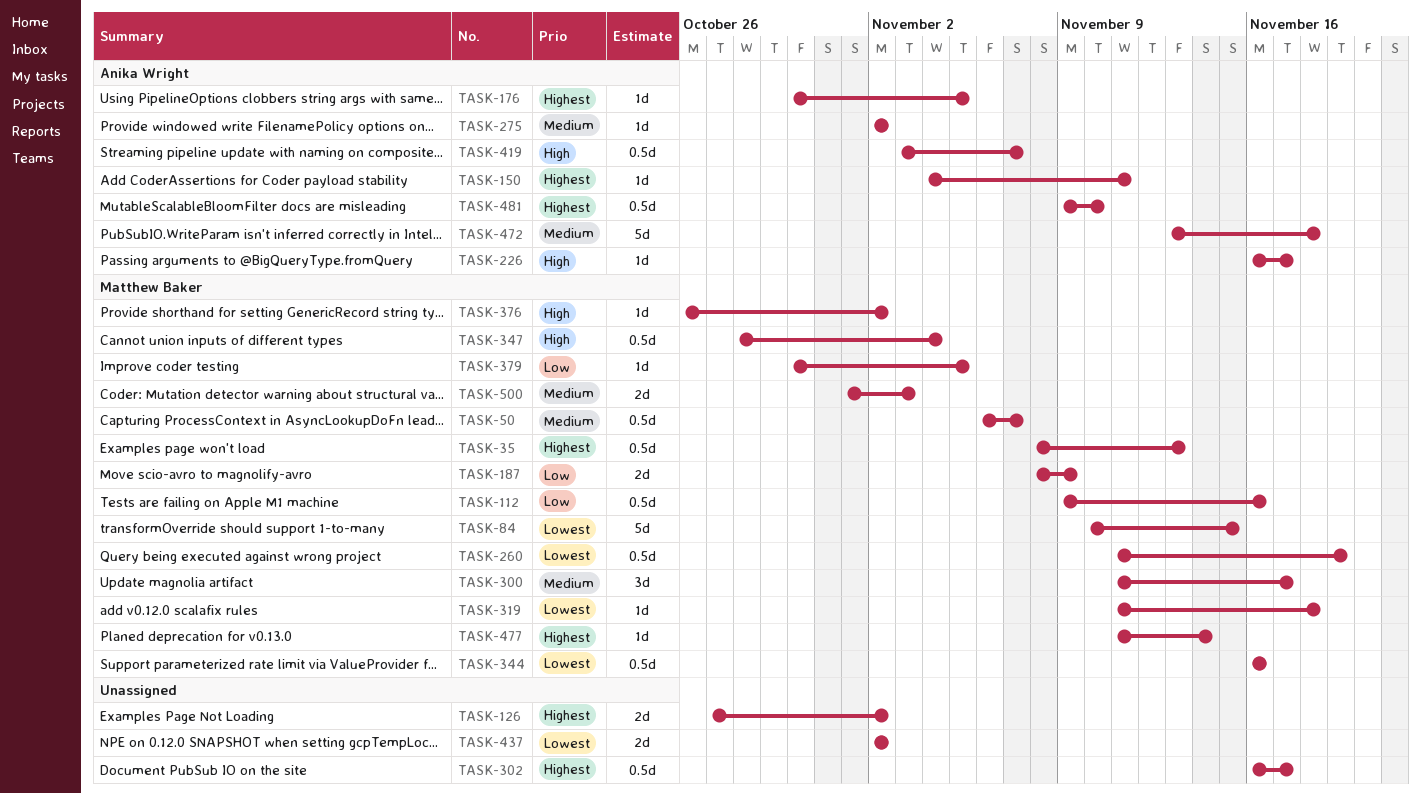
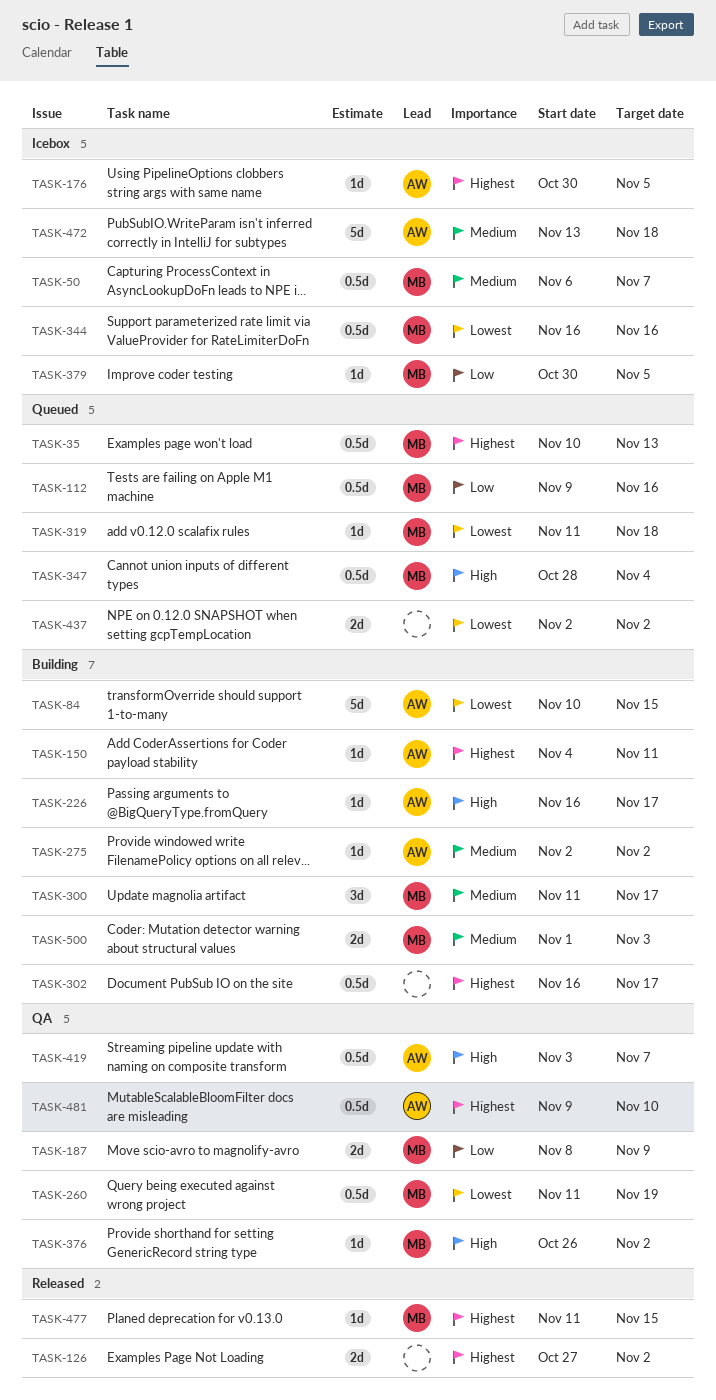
TASK-35, start: Nov 8 -> Nov 10
TASK-84, owner: Matthew Baker -> Anika Wright
TASK-477, due: Nov 14 -> Nov 15

